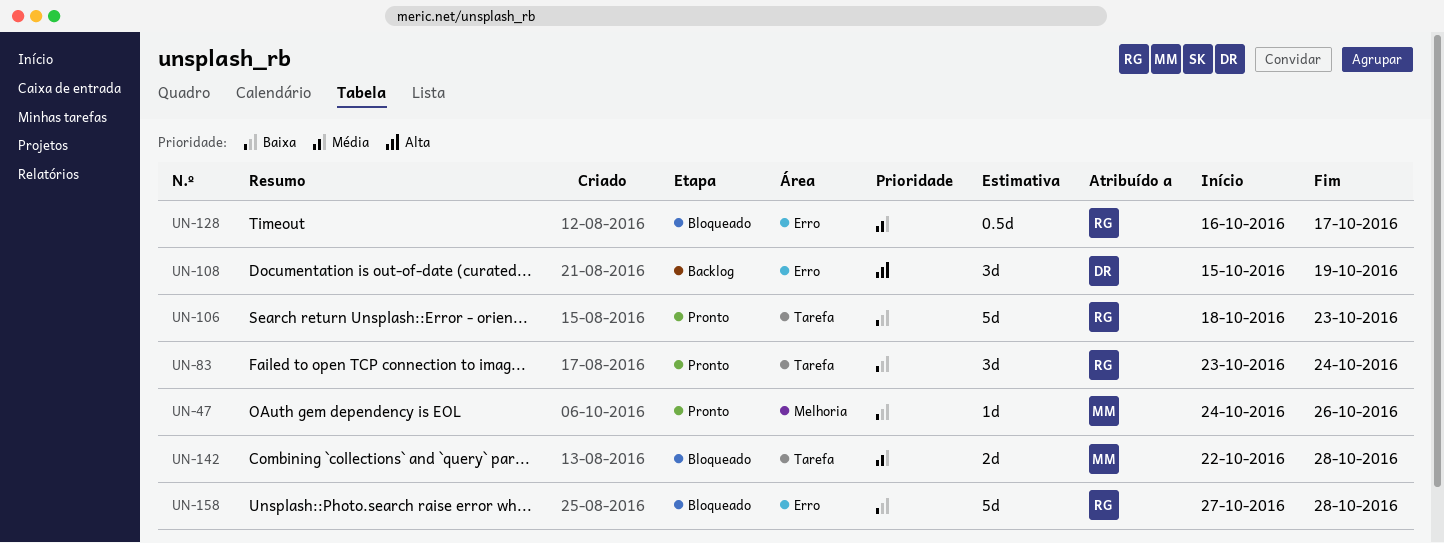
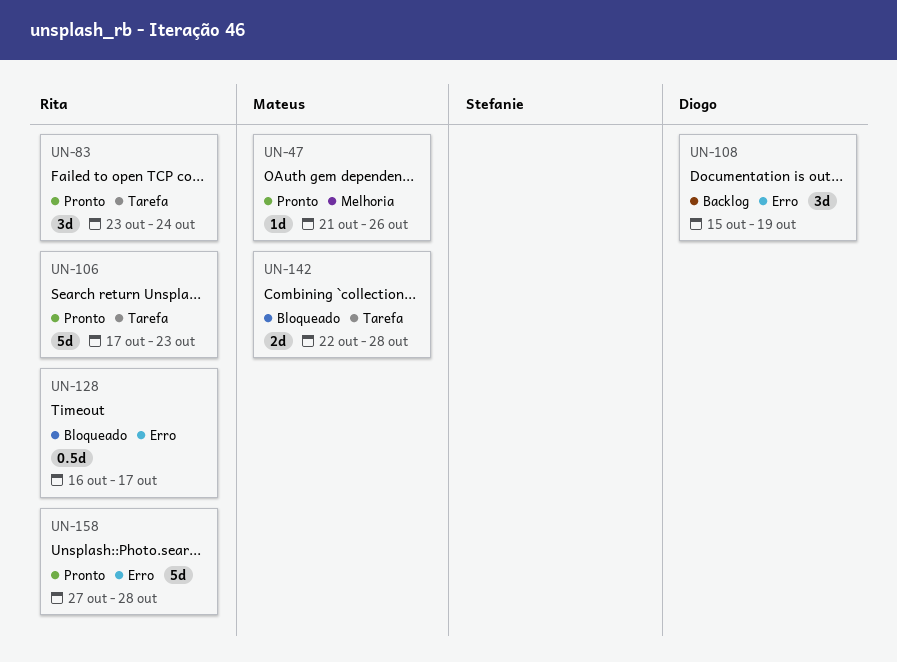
UN-47, start: Oct 24 -> Oct 21
UN-106, start: Oct 18 -> Oct 17
UN-158, status: Bloqueado -> Pronto

